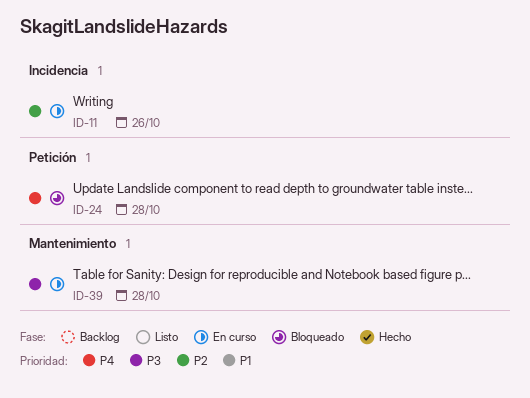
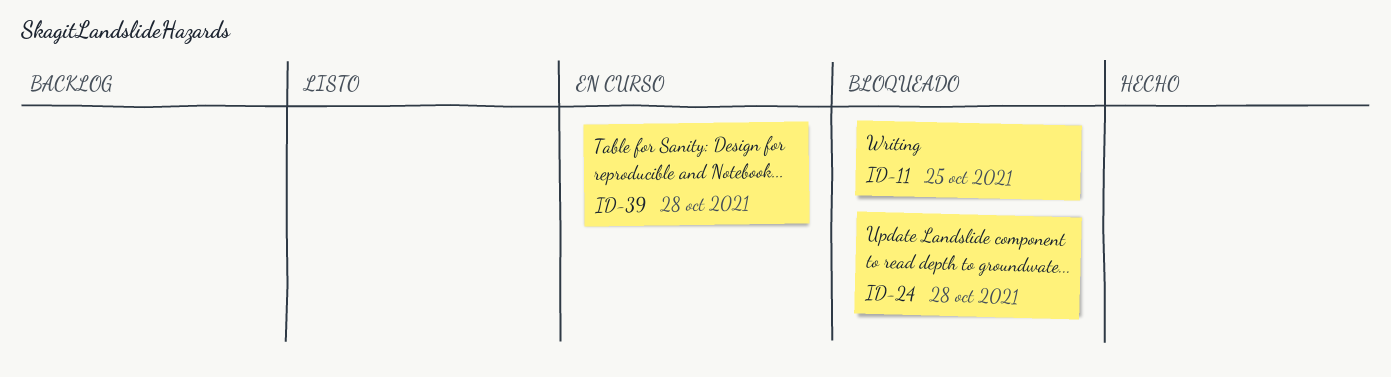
ID-11, status: En curso -> Bloqueado
ID-11, due: Oct 26 -> Oct 25

